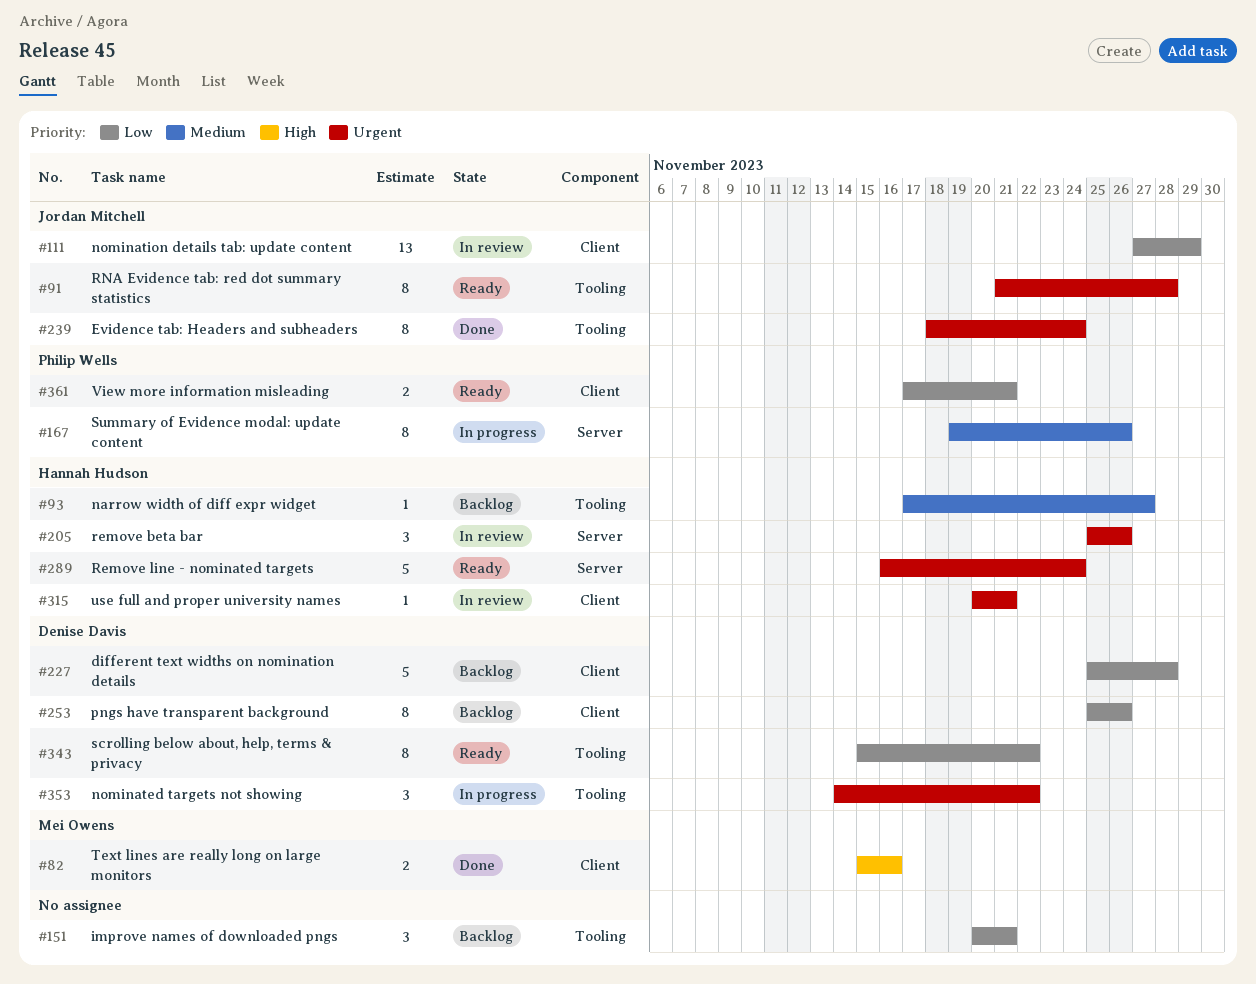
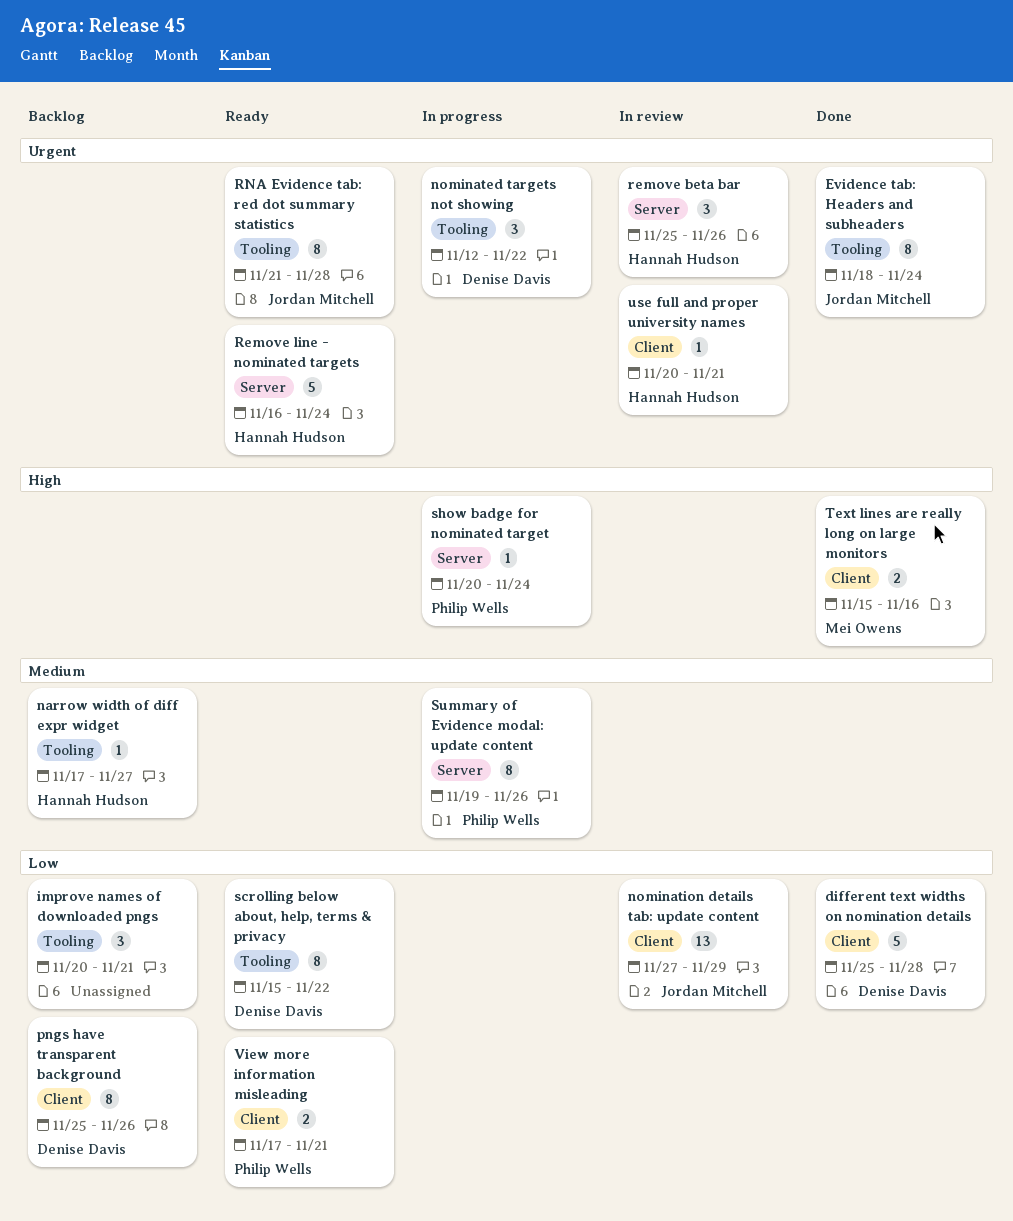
different text widths on nomination details, status: Backlog -> Done
nominated targets not showing, start: Nov 14 -> Nov 12
show badge for nominated target: none -> present

